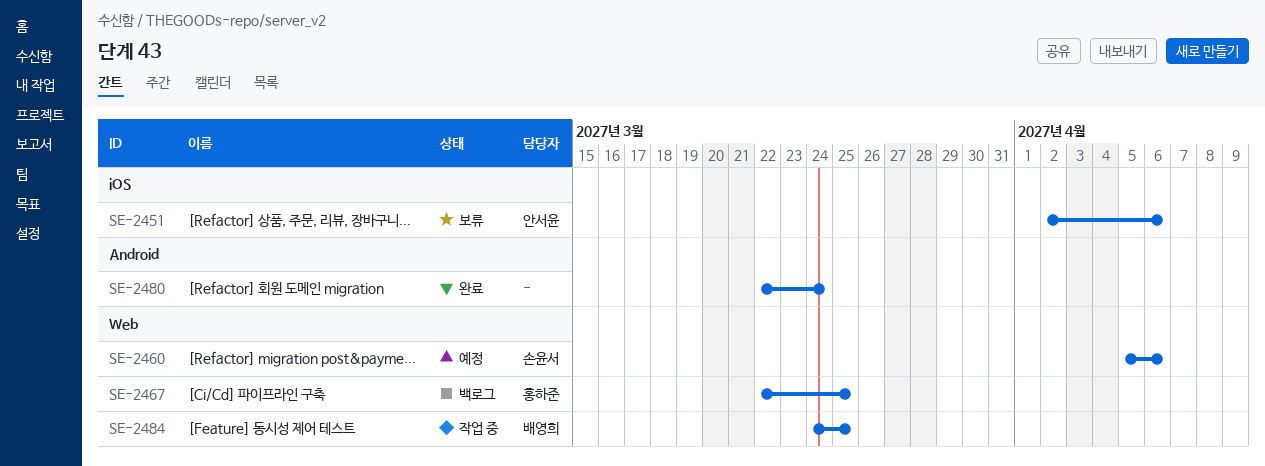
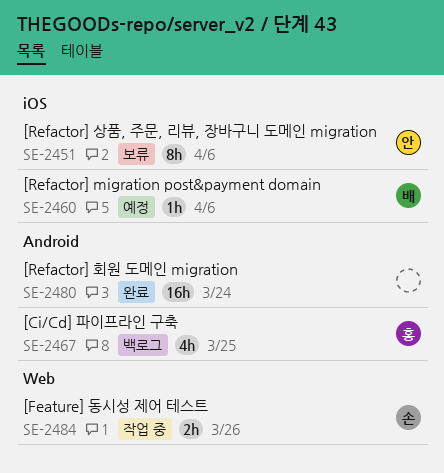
SE-2460, owner: 손윤서 -> 배영희
SE-2460, label: Web -> iOS
SE-2467, label: Web -> Android
SE-2484, owner: 배영희 -> 손윤서
SE-2484, due: Mar 25 -> Mar 26

